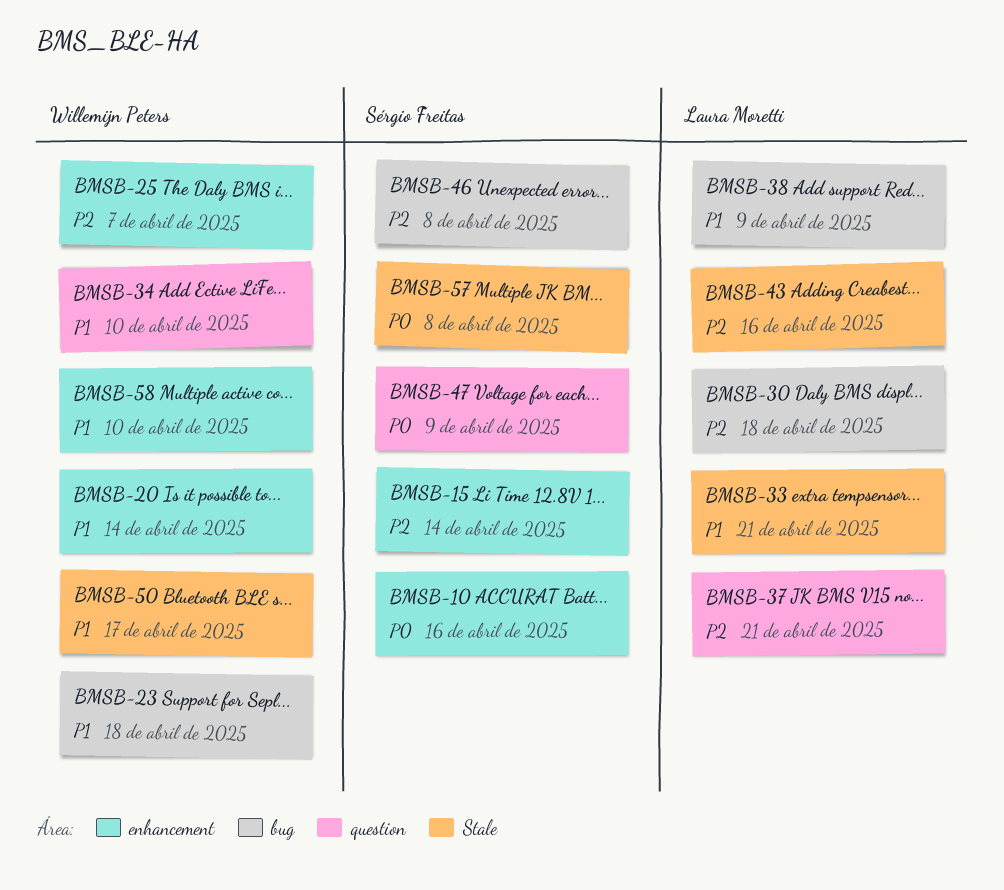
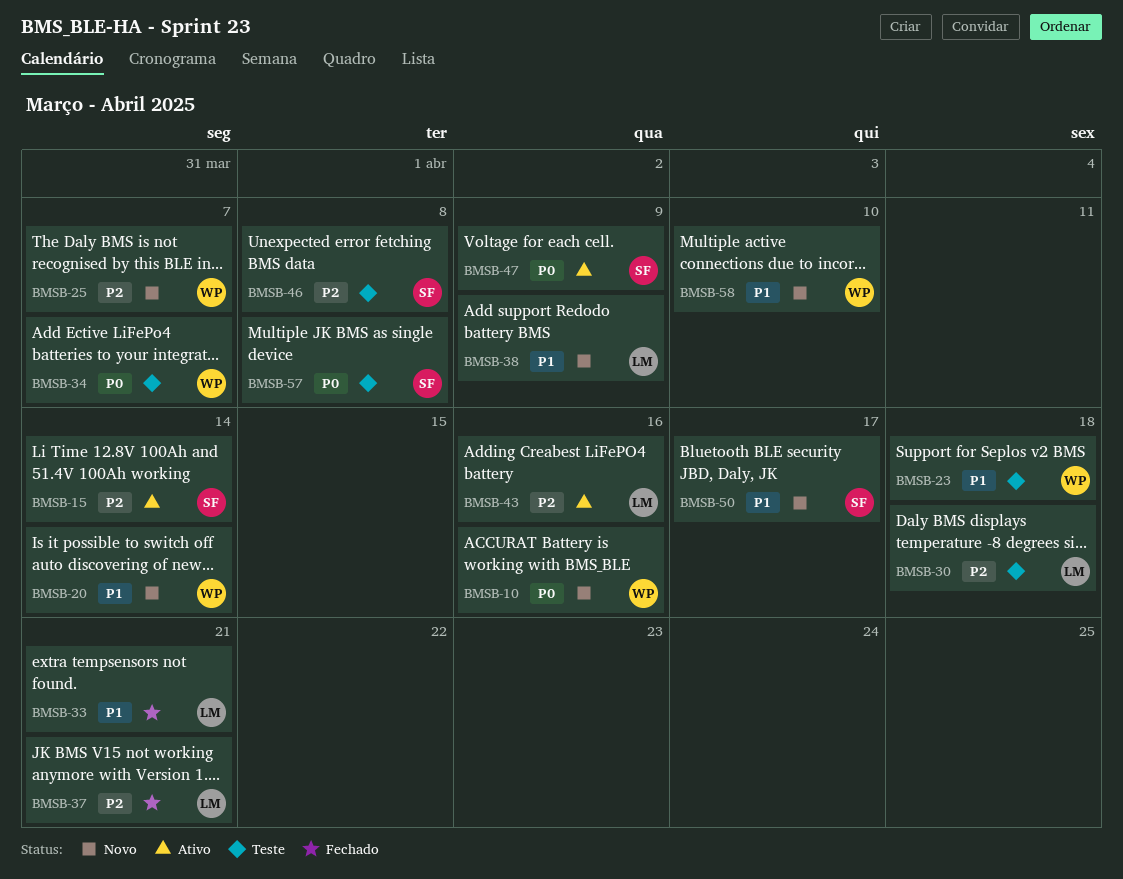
BMSB-10, owner: Sérgio Freitas -> Willemijn Peters
BMSB-34, priority: P1 -> P0
BMSB-34, due: Apr 10 -> Apr 7
BMSB-50, owner: Willemijn Peters -> Sérgio Freitas

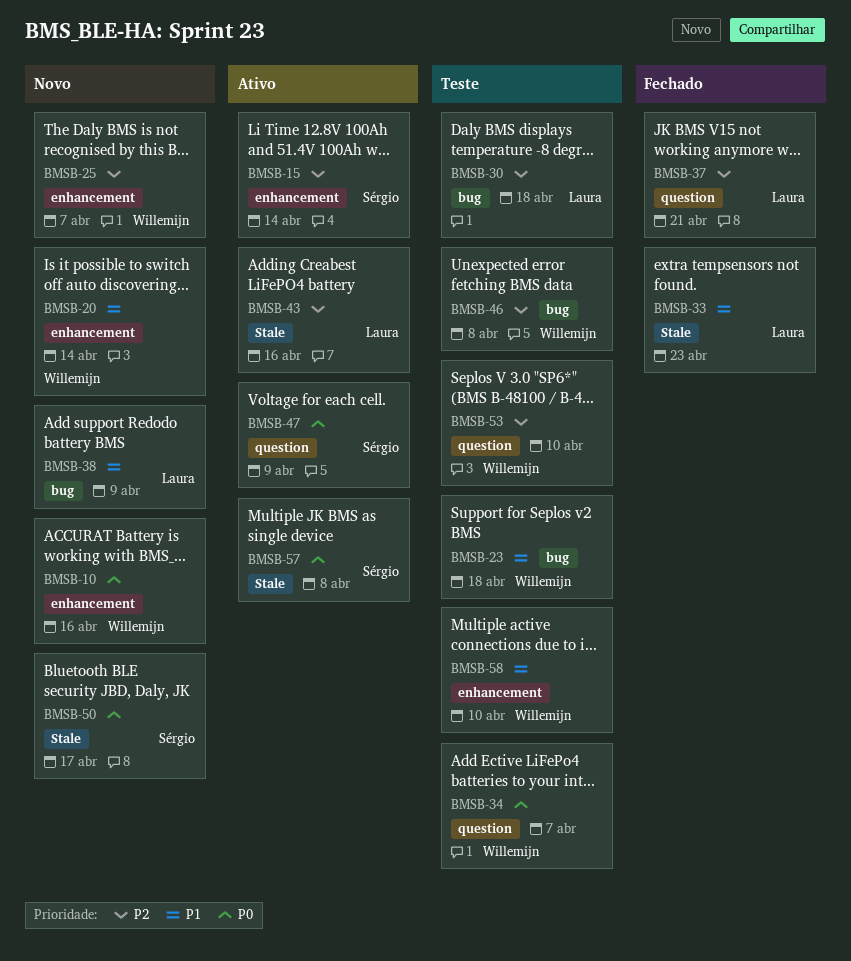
BMSB-33, due: Apr 21 -> Apr 23
BMSB-46, owner: Sérgio -> Willemijn
BMSB-50, priority: P1 -> P0
BMSB-53: none -> present
BMSB-57, status: Teste -> Ativo
BMSB-58, status: Novo -> Teste

